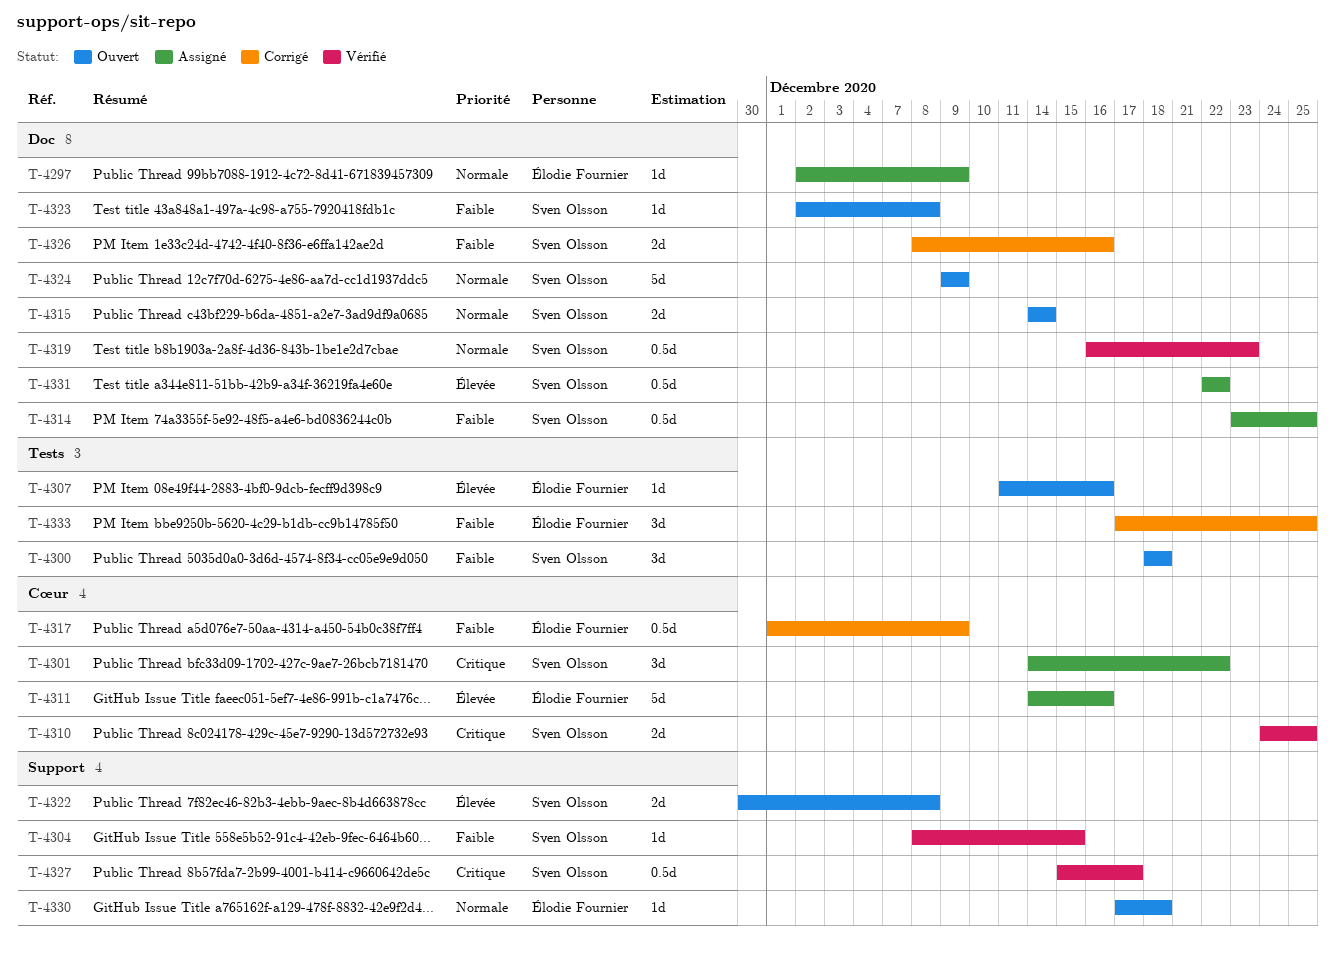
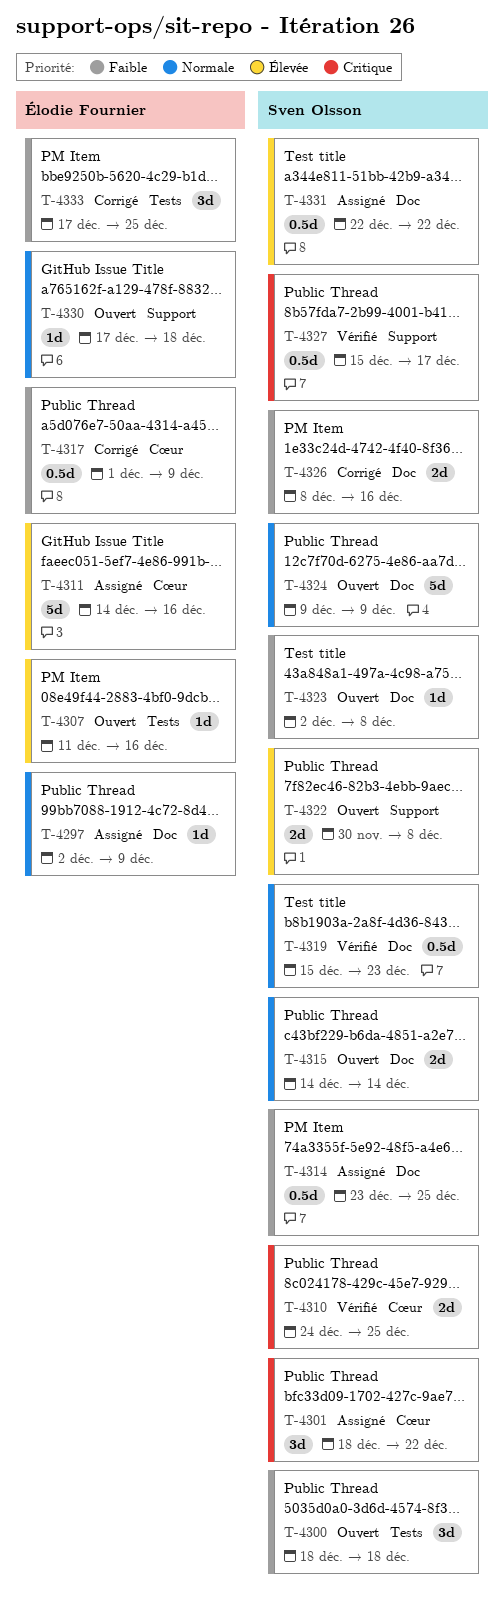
T-4301, start: Dec 14 -> Dec 18
T-4304: present -> none
T-4319, start: Dec 16 -> Dec 15

